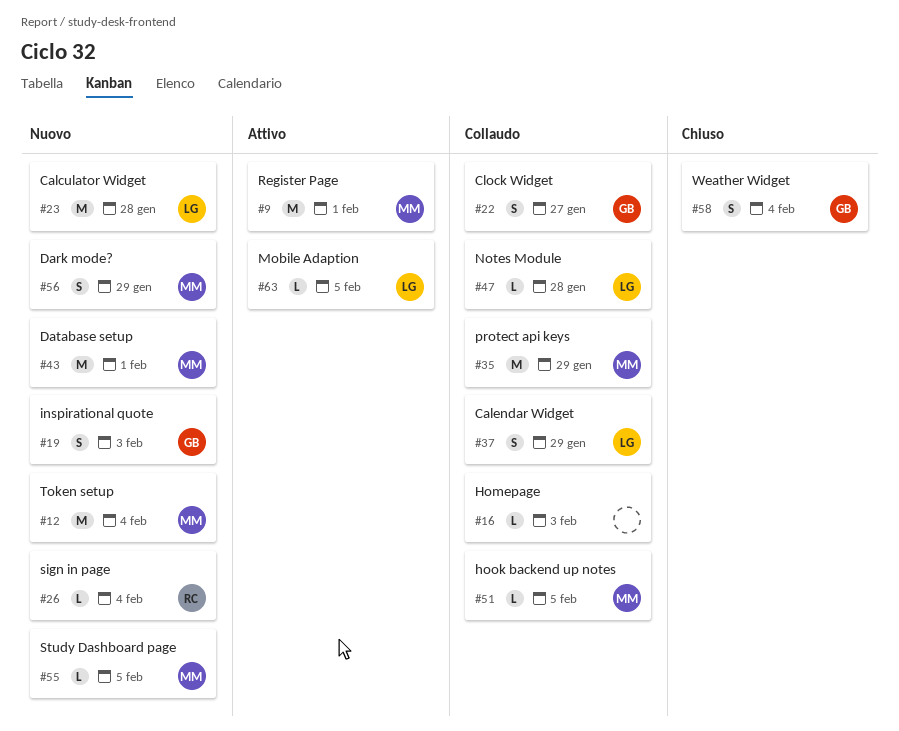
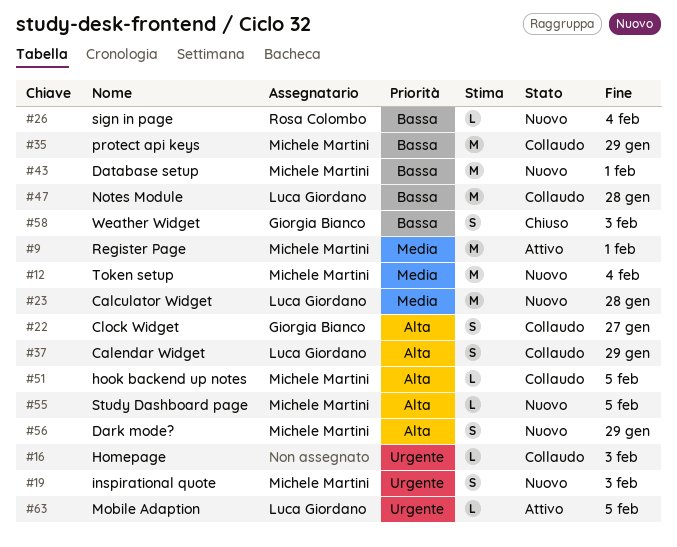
#19, owner: Giorgia Bianco -> Michele Martini
#47, estimate: L -> M
#58, due: Feb 4 -> Feb 3

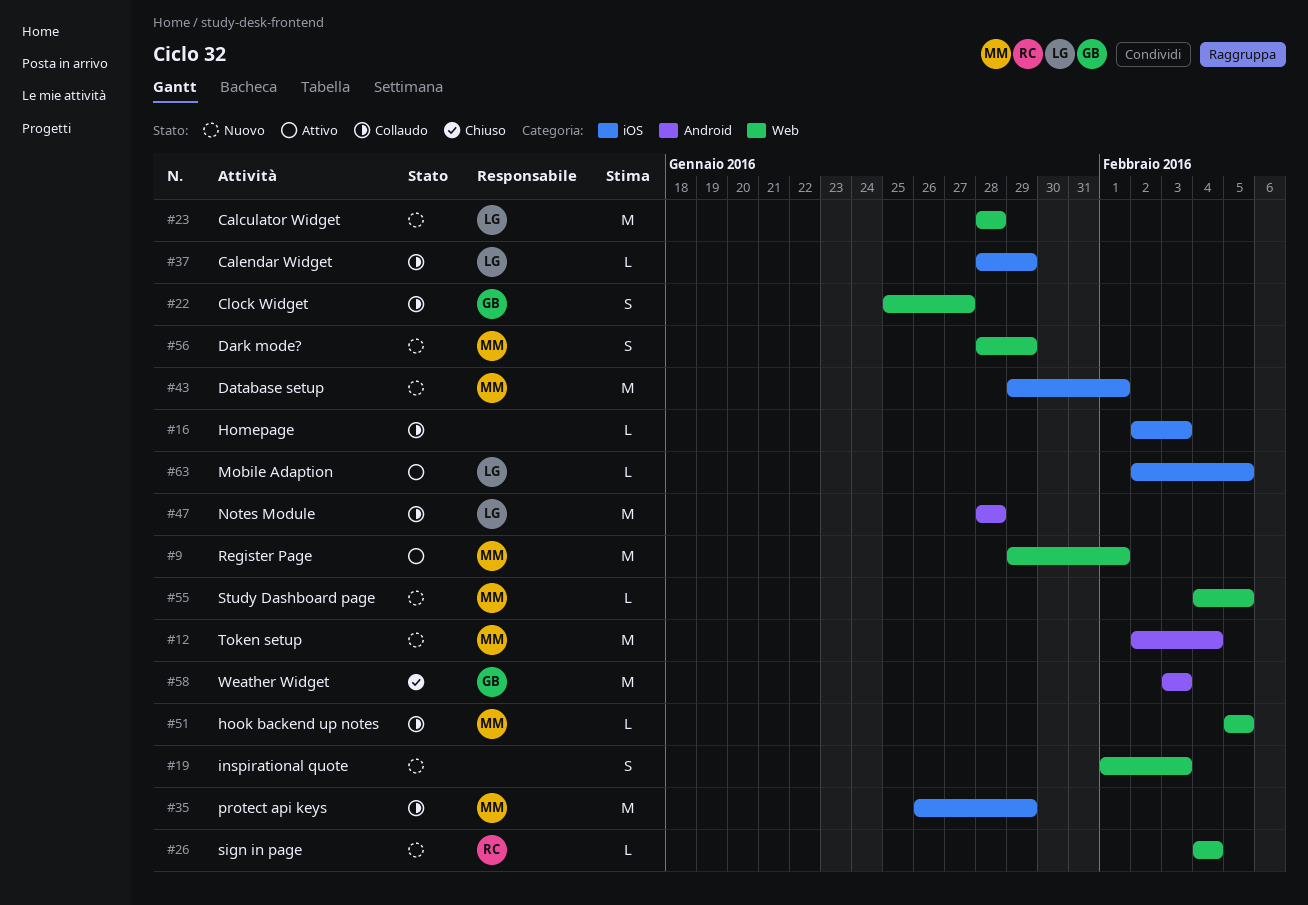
#19, owner: Michele Martini -> none
#37, estimate: S -> L
#58, estimate: S -> M

